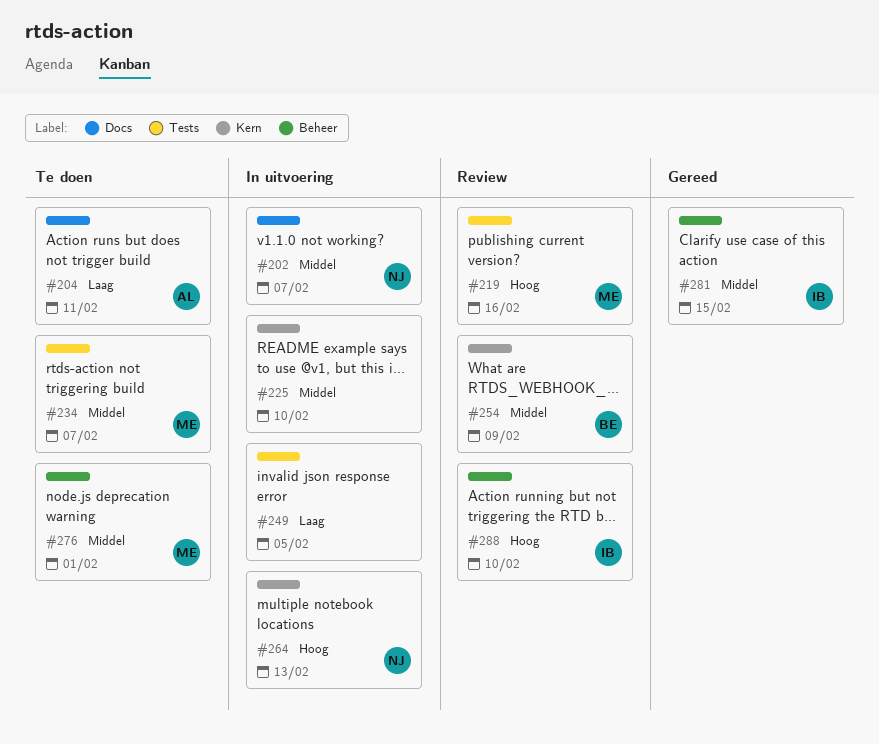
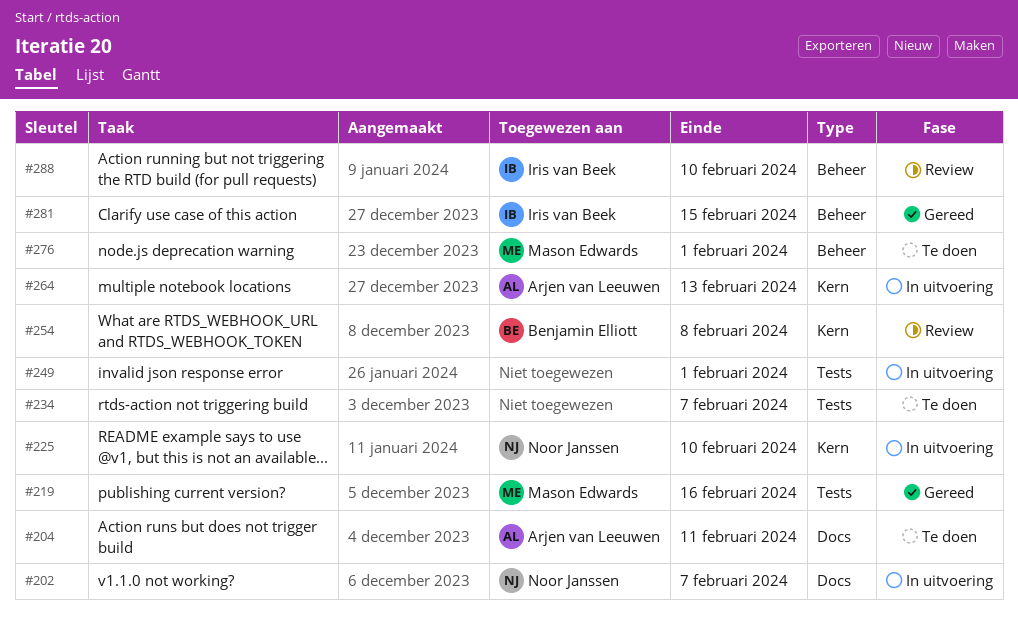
#219, status: Review -> Gereed
#225, owner: none -> Noor Janssen
#234, owner: Mason Edwards -> none
#249, due: Feb 5 -> Feb 1
#254, due: Feb 9 -> Feb 8
#264, owner: Noor Janssen -> Arjen van Leeuwen

